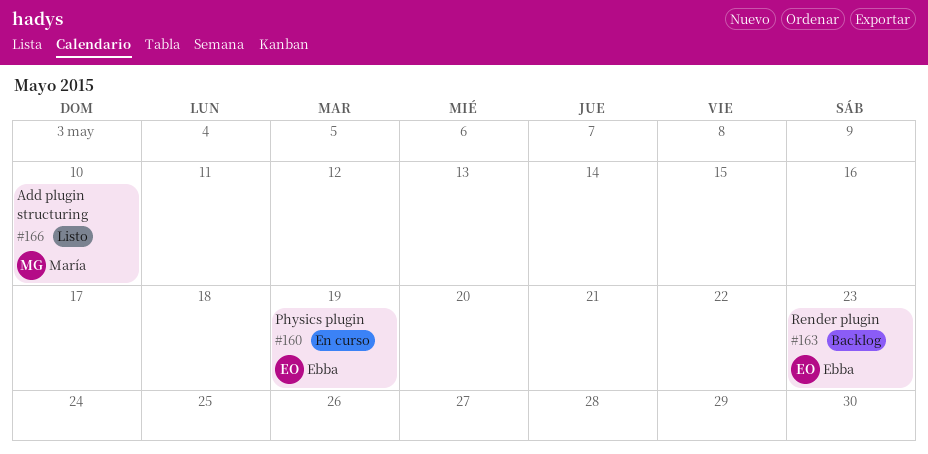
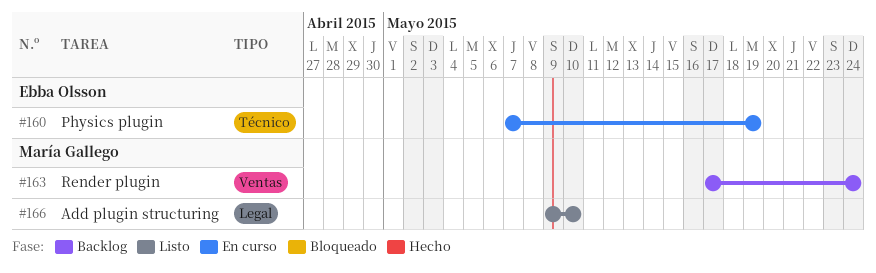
#163, owner: Ebba Olsson -> María Gallego
#163, due: May 23 -> May 24

